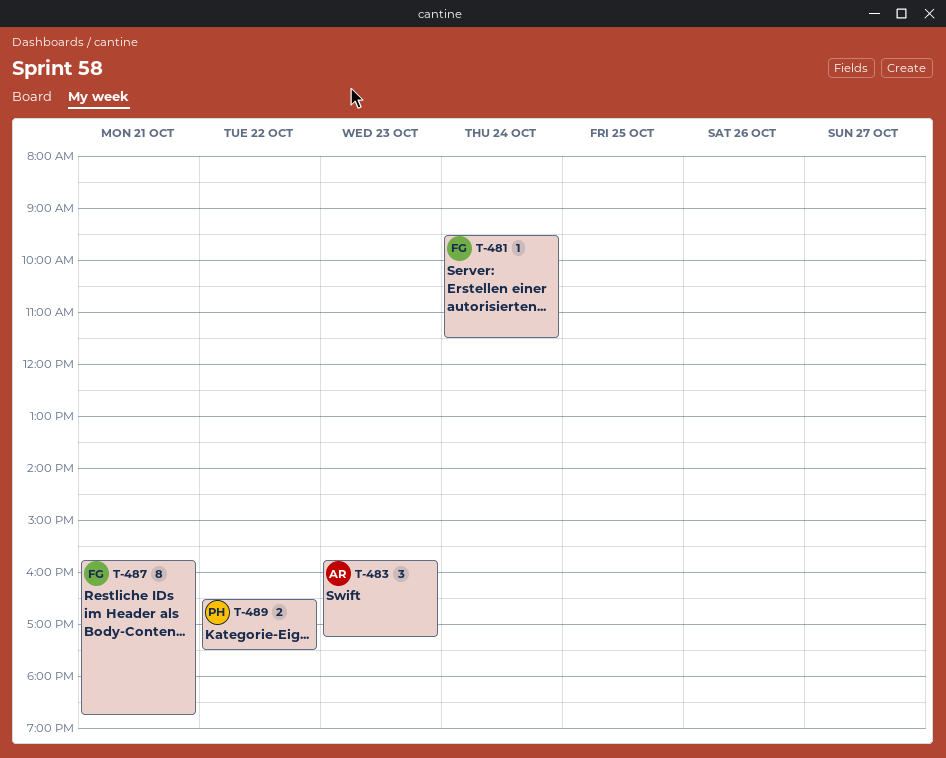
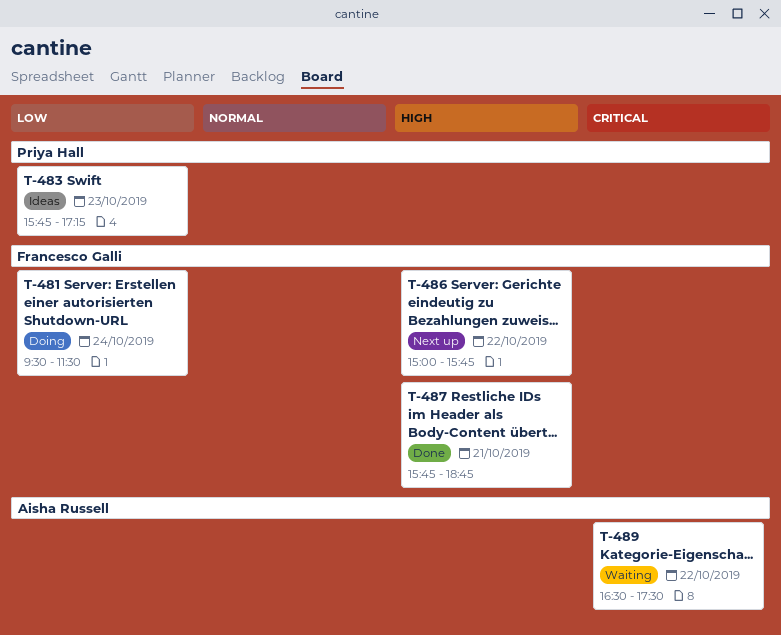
T-483, owner: Aisha Russell -> Priya Hall
T-486: none -> present
T-489, owner: Priya Hall -> Aisha Russell

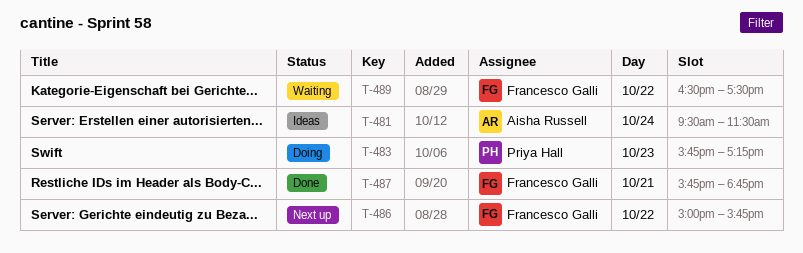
T-481, status: Doing -> Ideas
T-481, owner: Francesco Galli -> Aisha Russell
T-483, status: Ideas -> Doing
T-489, owner: Aisha Russell -> Francesco Galli

